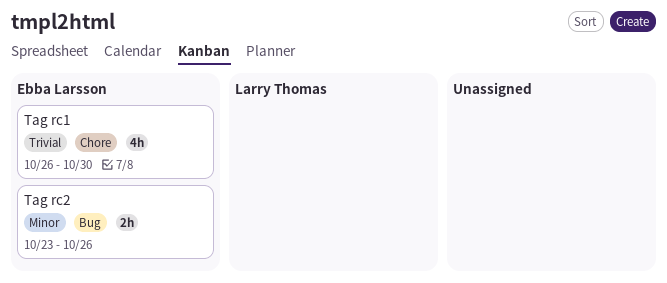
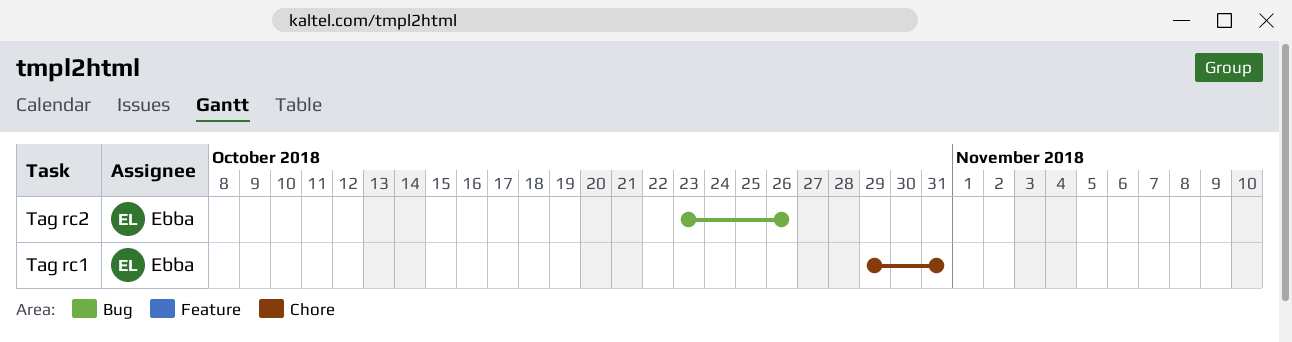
Tag rc1, start: Oct 26 -> Oct 29
Tag rc1, due: Oct 30 -> Oct 31

